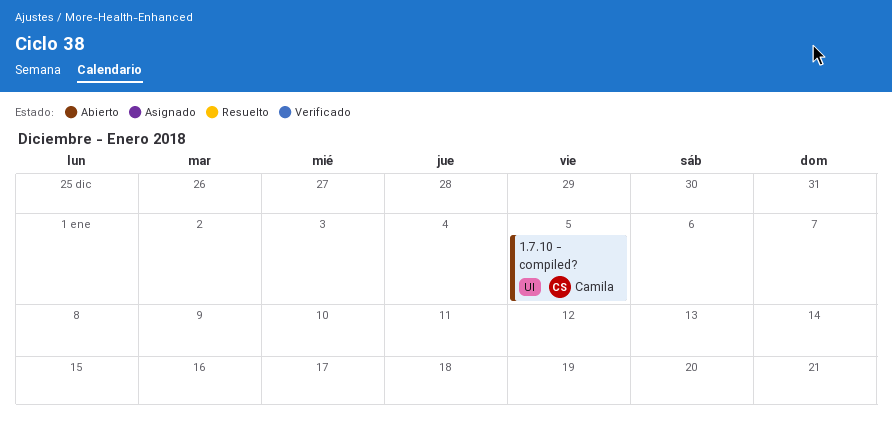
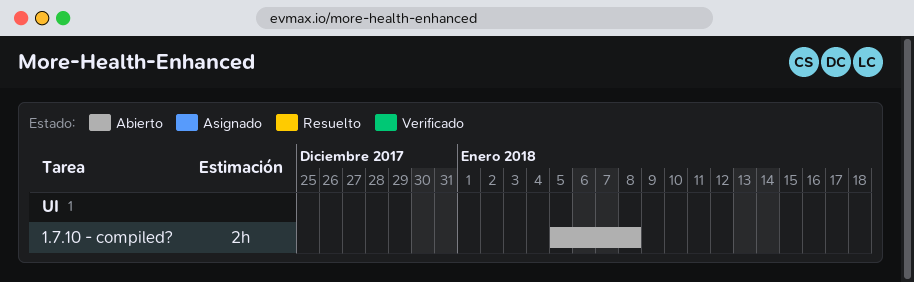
1.7.10 - compiled?, due: Jan 5 -> Jan 8

